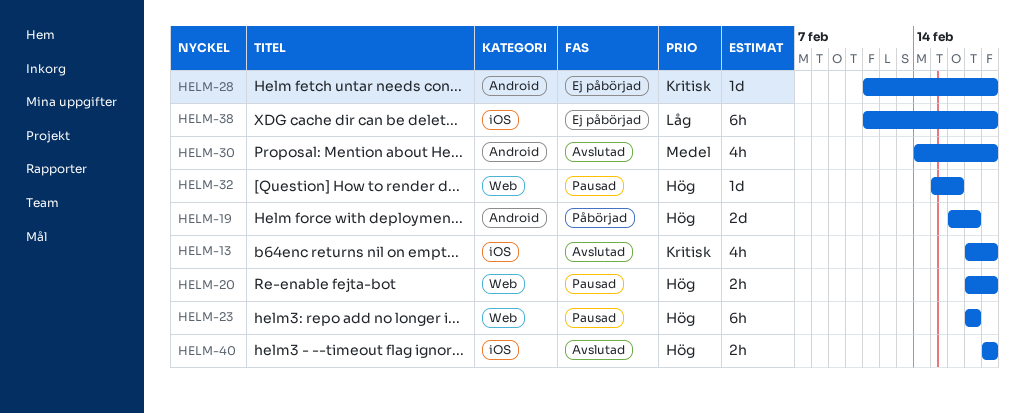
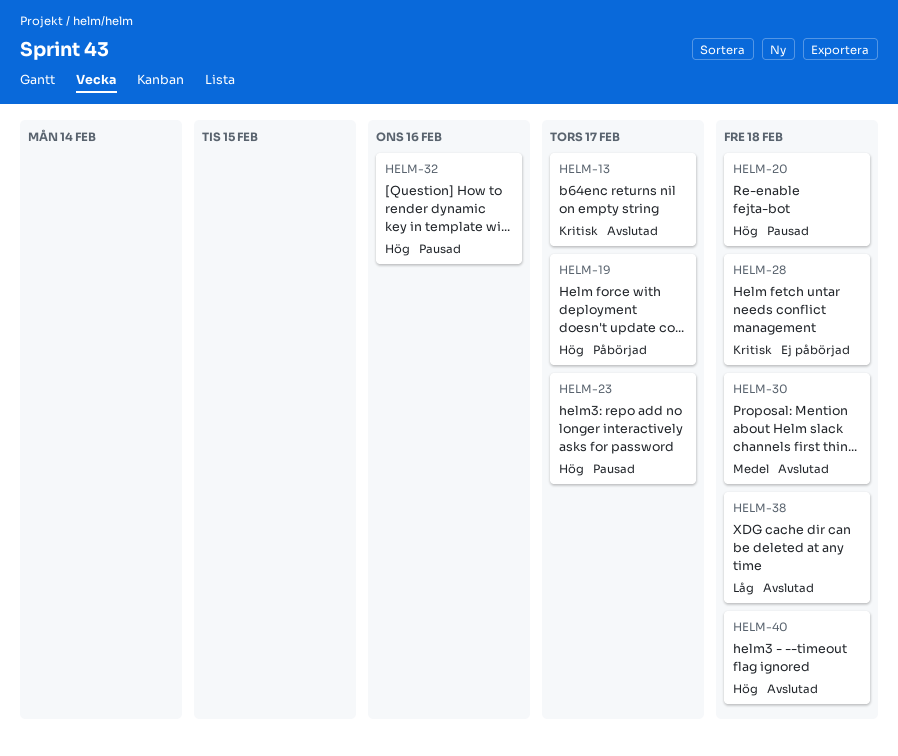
HELM-13, due: Feb 18 -> Feb 17
HELM-38, status: Ej påbörjad -> Avslutad

